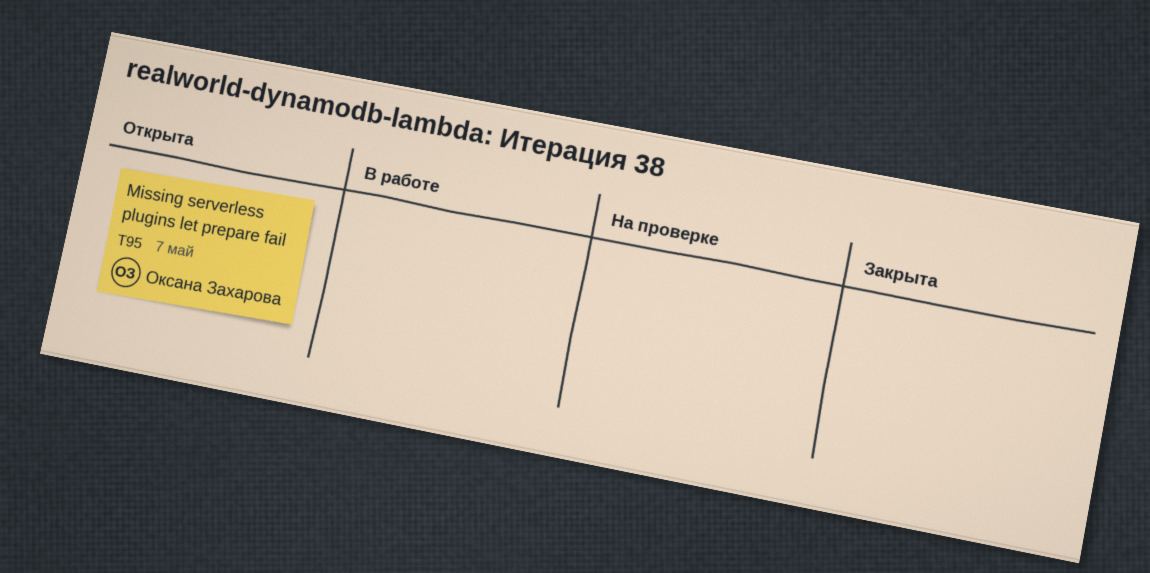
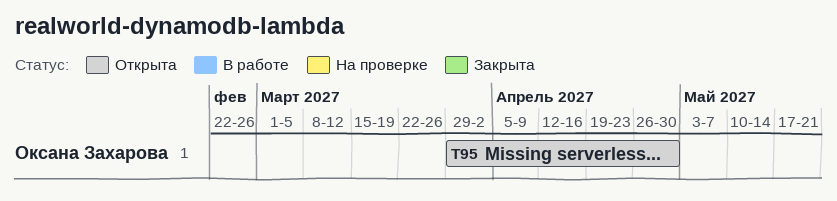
T95, due: May 7 -> Apr 30

